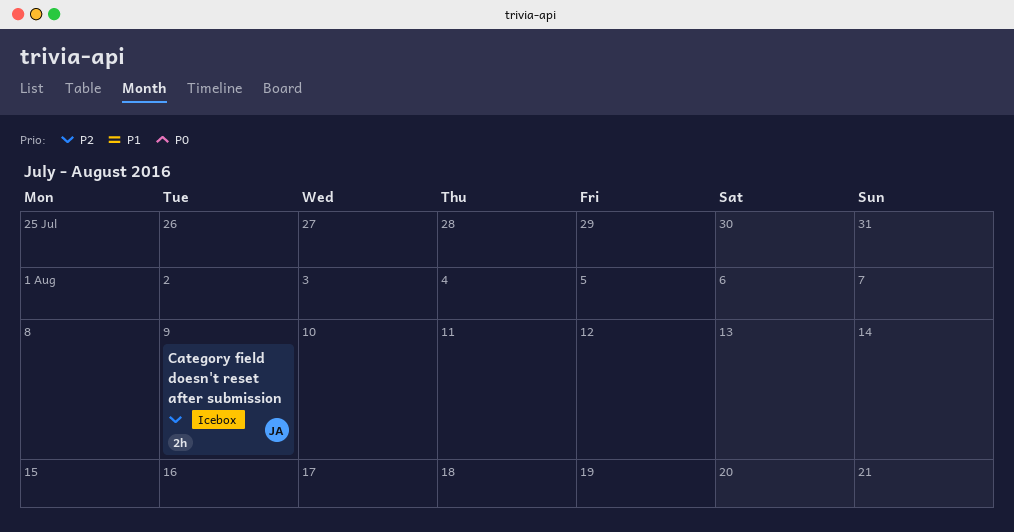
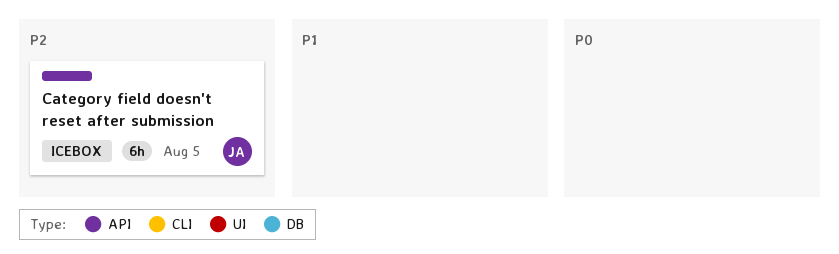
Category field doesn't reset after submission, estimate: 2h -> 6h
Category field doesn't reset after submission, due: Aug 9 -> Aug 5

